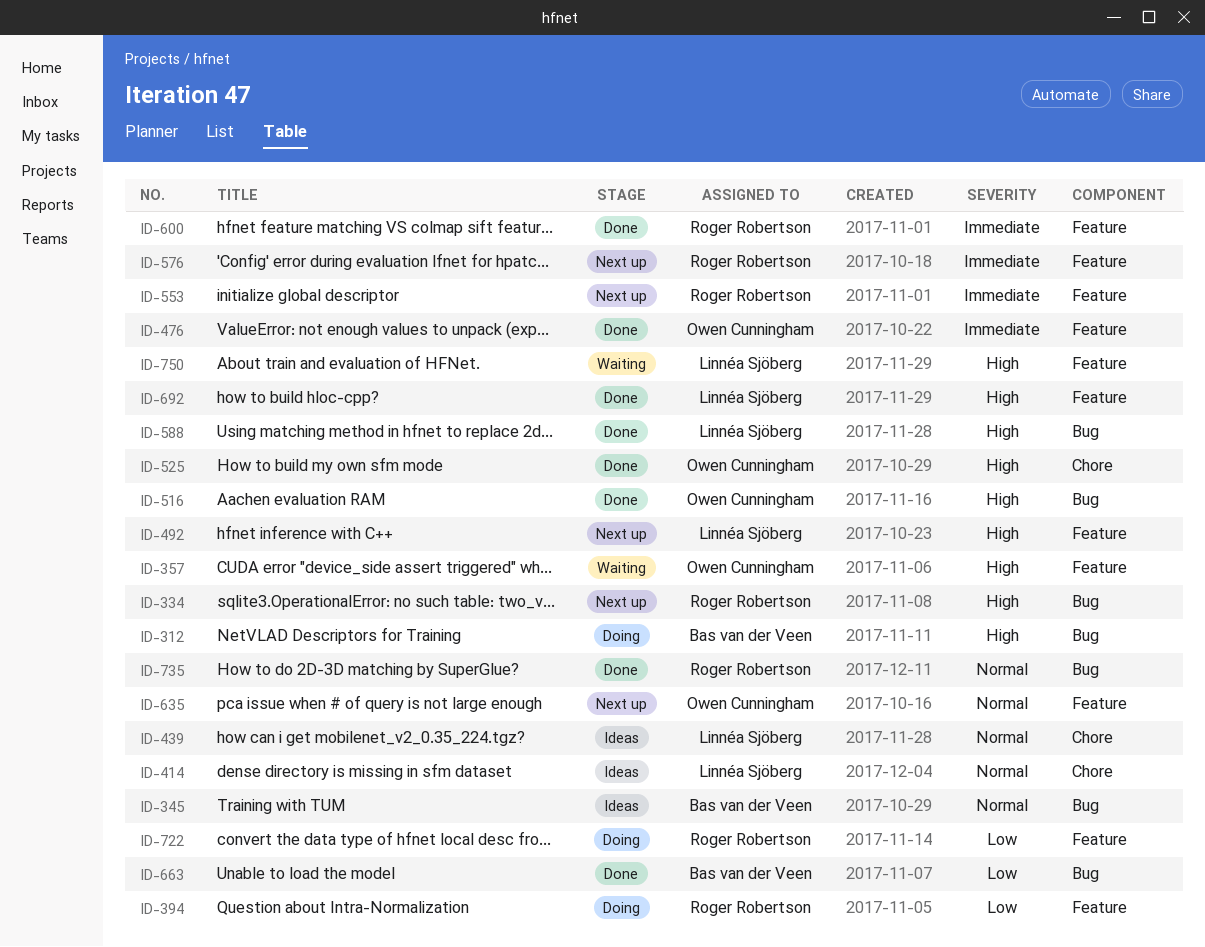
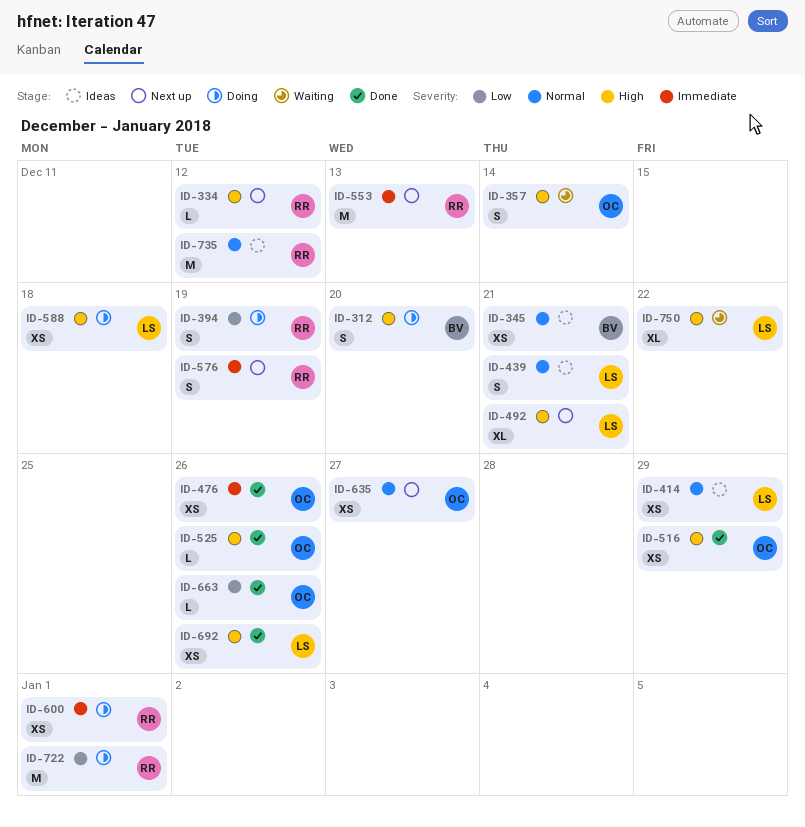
ID-588, status: Done -> Doing
ID-600, status: Done -> Doing
ID-663, owner: Bas van der Veen -> Owen Cunningham
ID-735, status: Done -> Ideas

